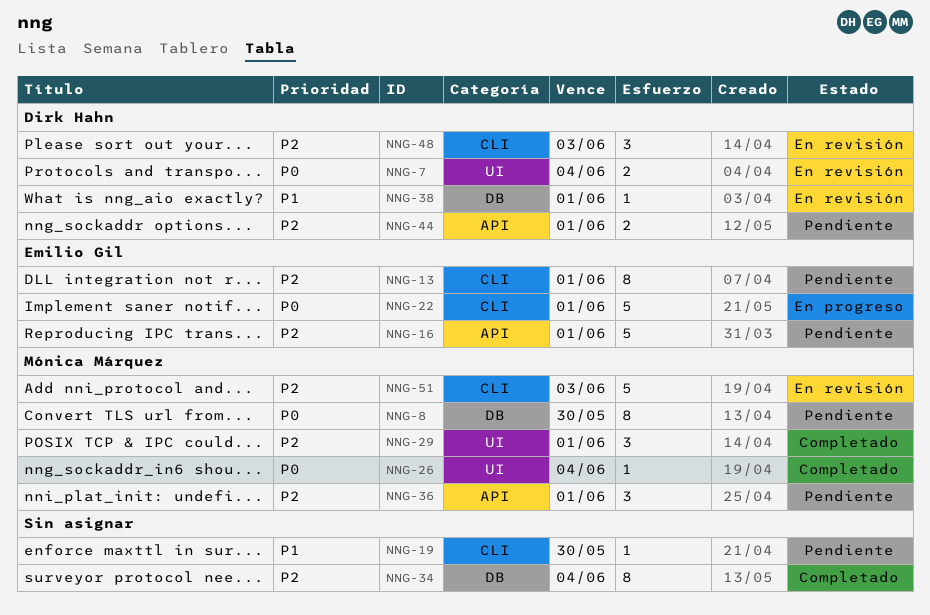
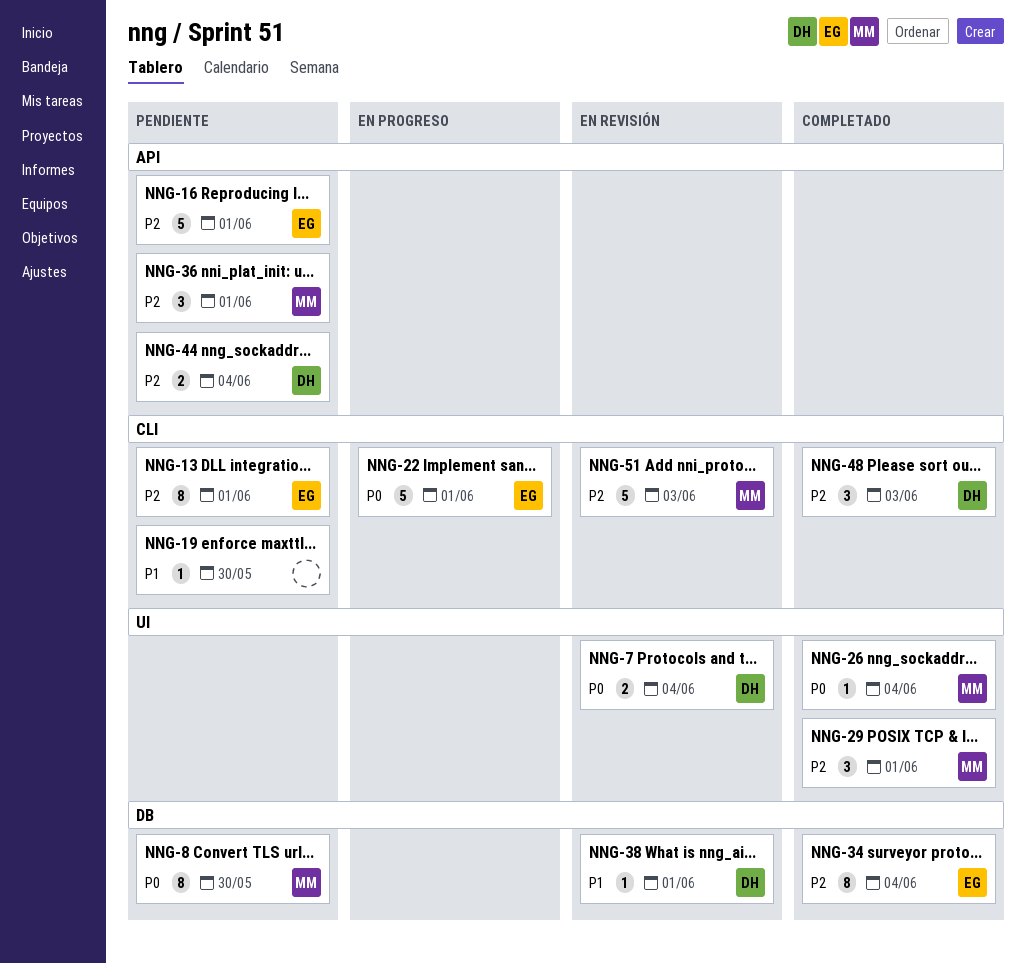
NNG-34, owner: none -> Emilio Gil
NNG-44, due: Jun 1 -> Jun 4
NNG-48, status: En revisión -> Completado

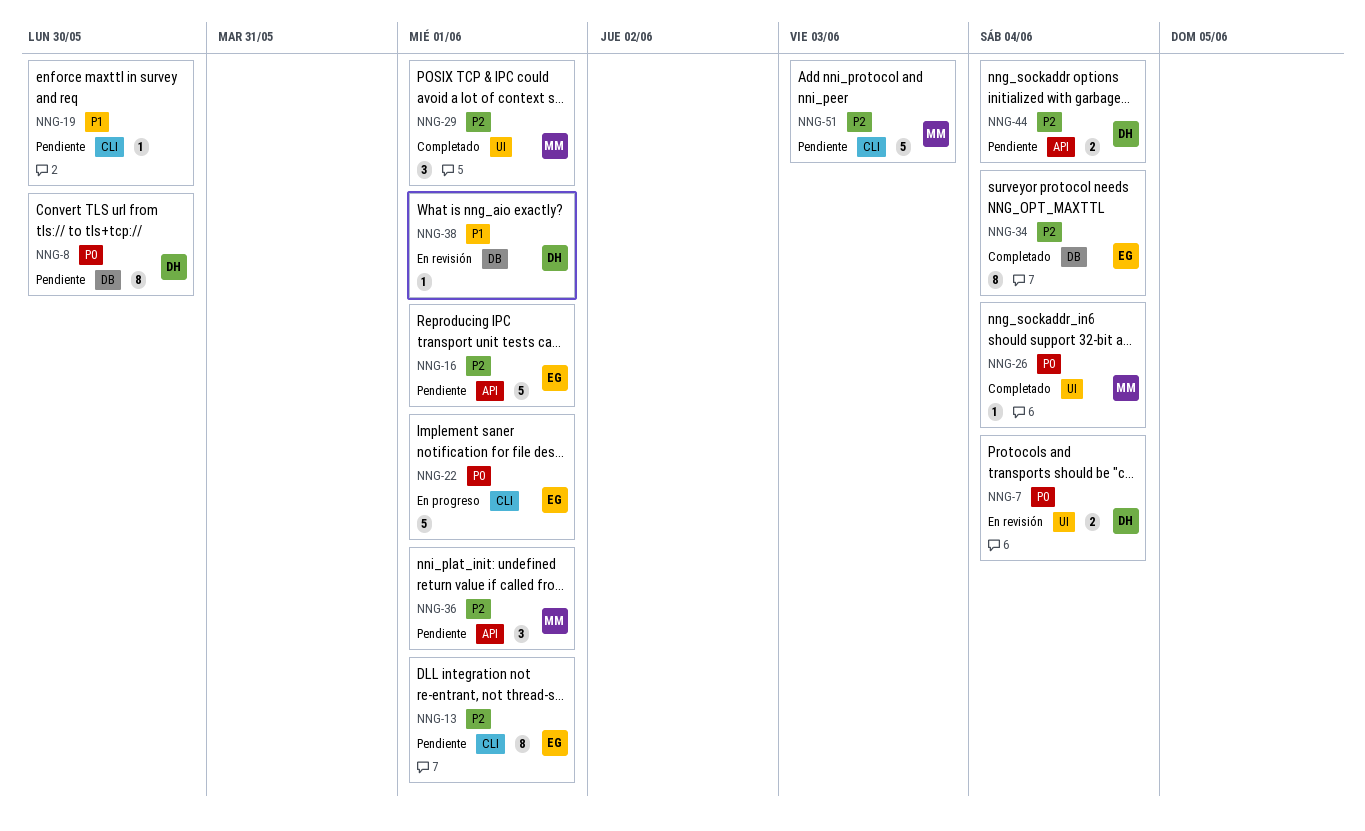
NNG-8, owner: MM -> DH
NNG-48: present -> none
NNG-51, status: En revisión -> Pendiente

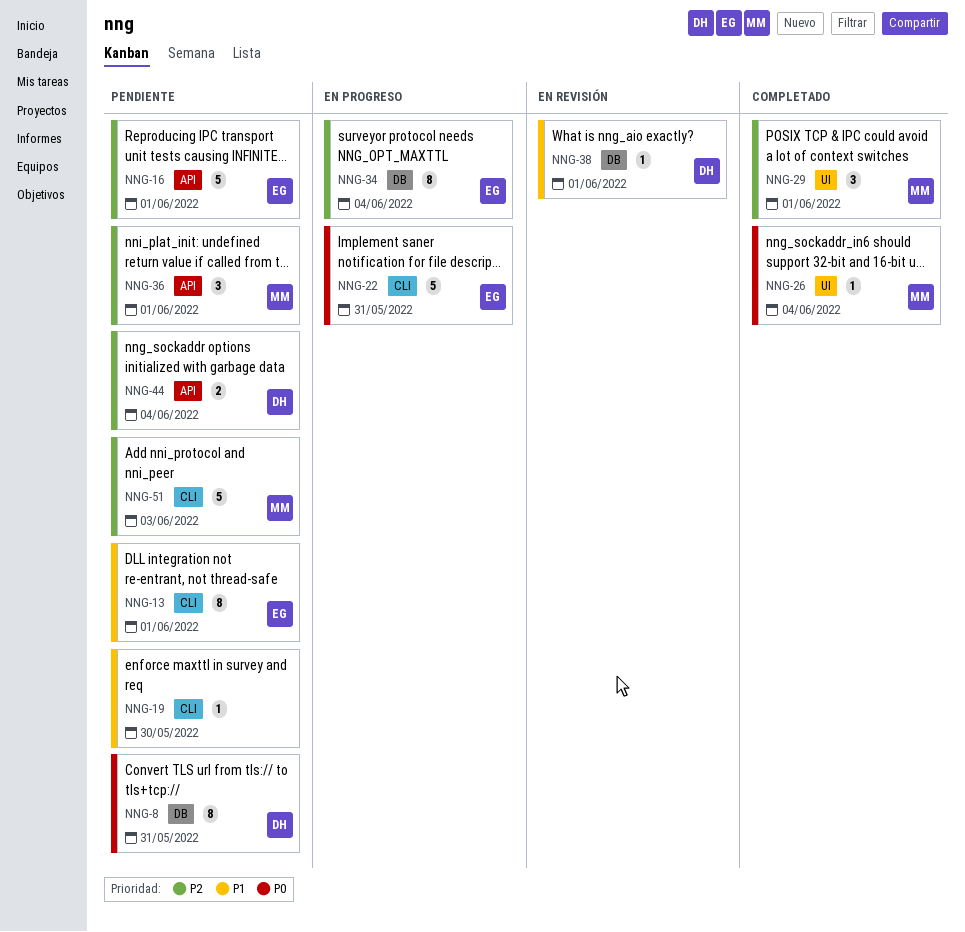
NNG-7: present -> none
NNG-8, due: May 30 -> May 31
NNG-13, priority: P2 -> P1
NNG-22, due: Jun 1 -> May 31
NNG-34, status: Completado -> En progreso

